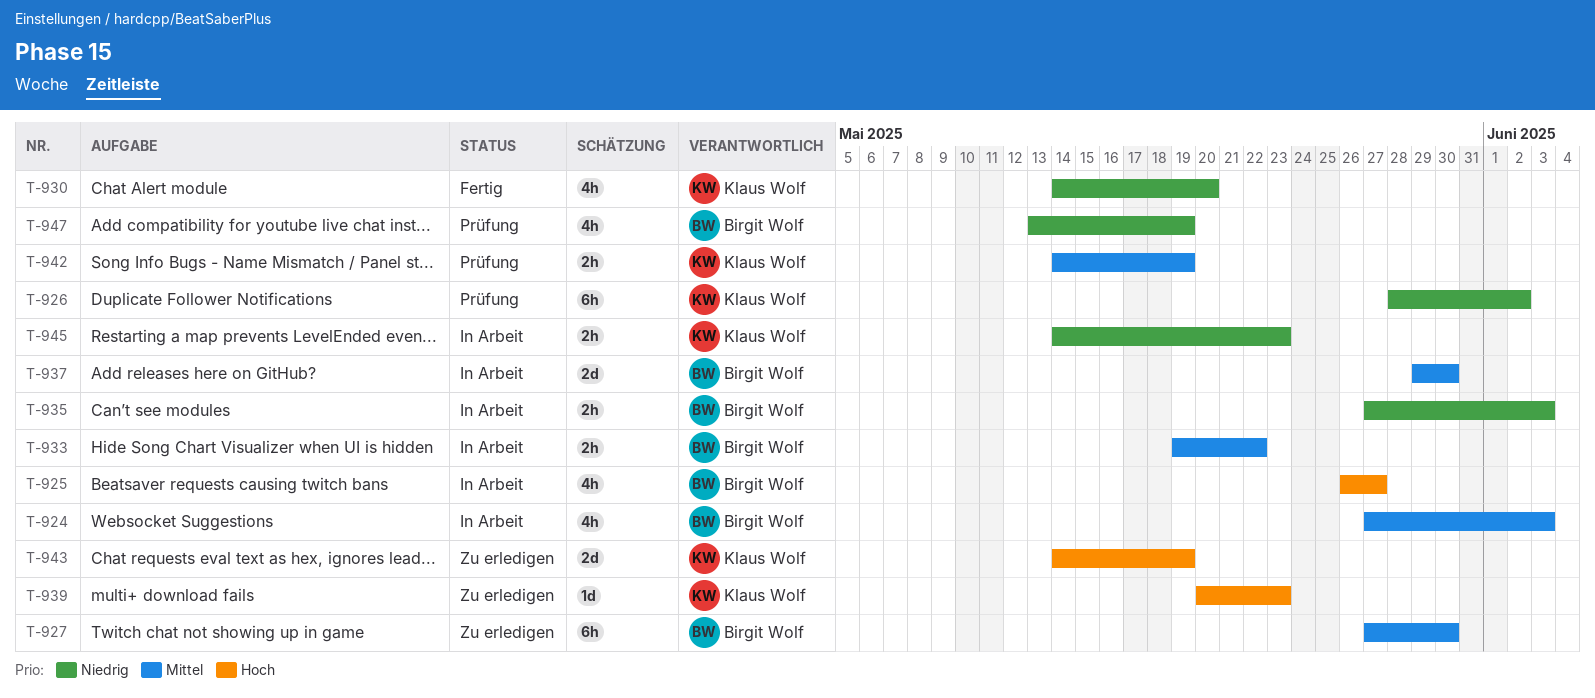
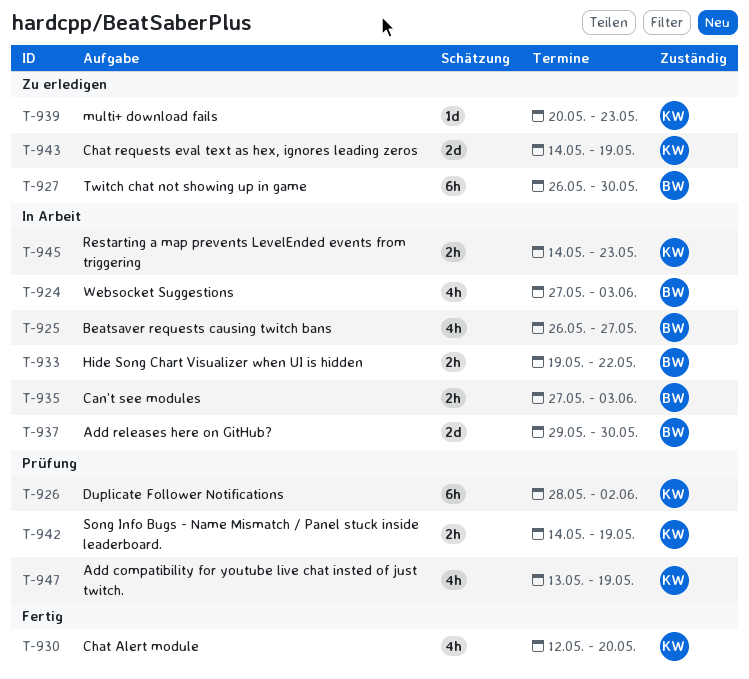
T-927, start: May 27 -> May 26
T-930, start: May 14 -> May 12
T-947, owner: Birgit Wolf -> Klaus Wolf

